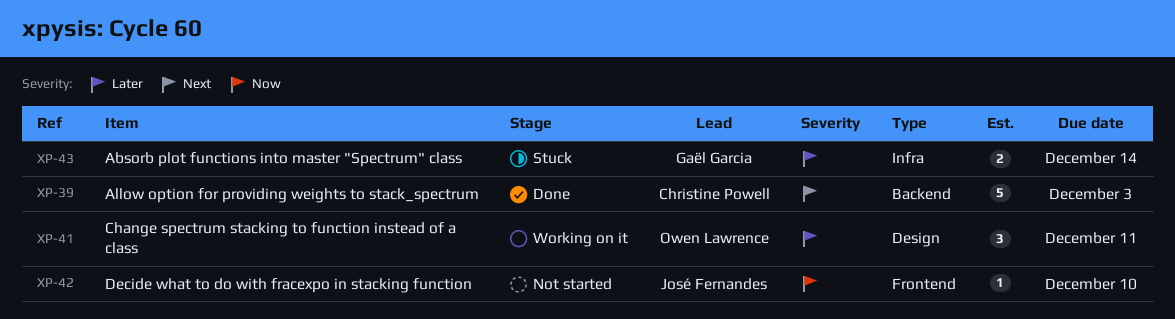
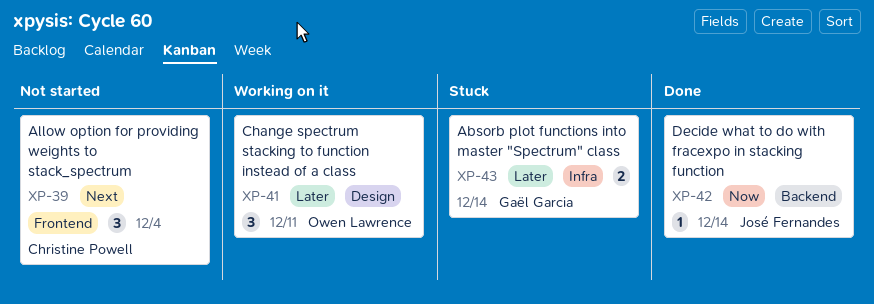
XP-39, status: Done -> Not started
XP-39, label: Backend -> Frontend
XP-39, estimate: 5 -> 3
XP-39, due: Dec 3 -> Dec 4
XP-42, status: Not started -> Done
XP-42, label: Frontend -> Backend
XP-42, due: Dec 10 -> Dec 14

